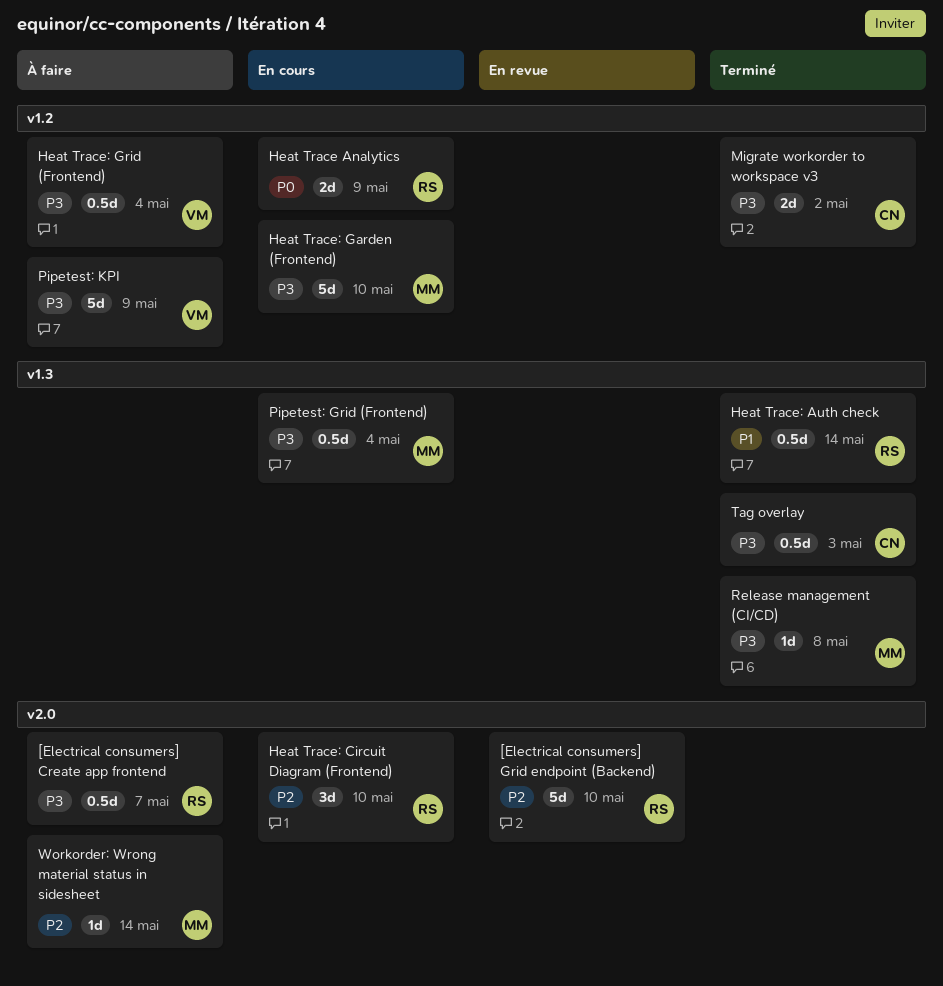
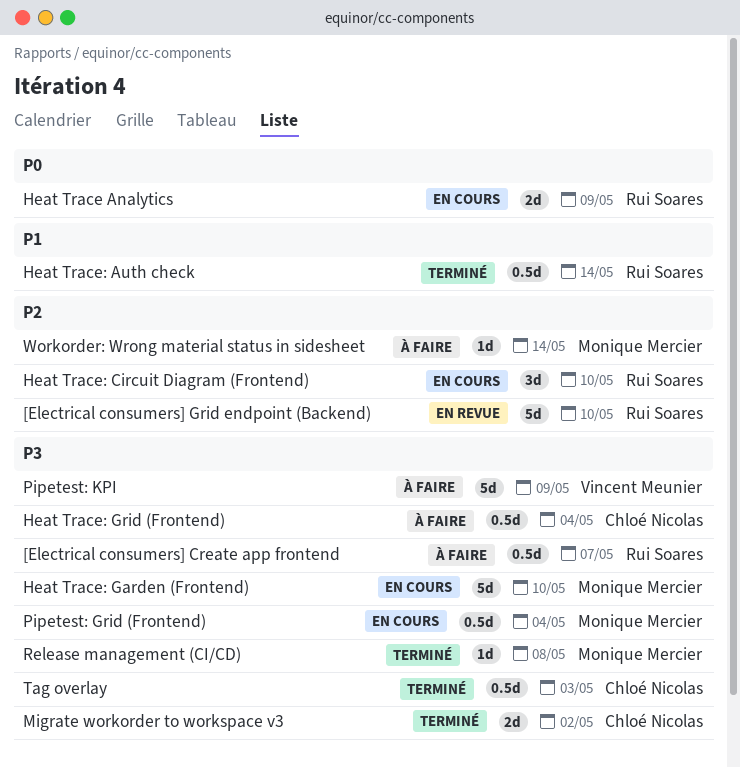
Heat Trace: Grid (Frontend), owner: Vincent Meunier -> Chloé Nicolas

